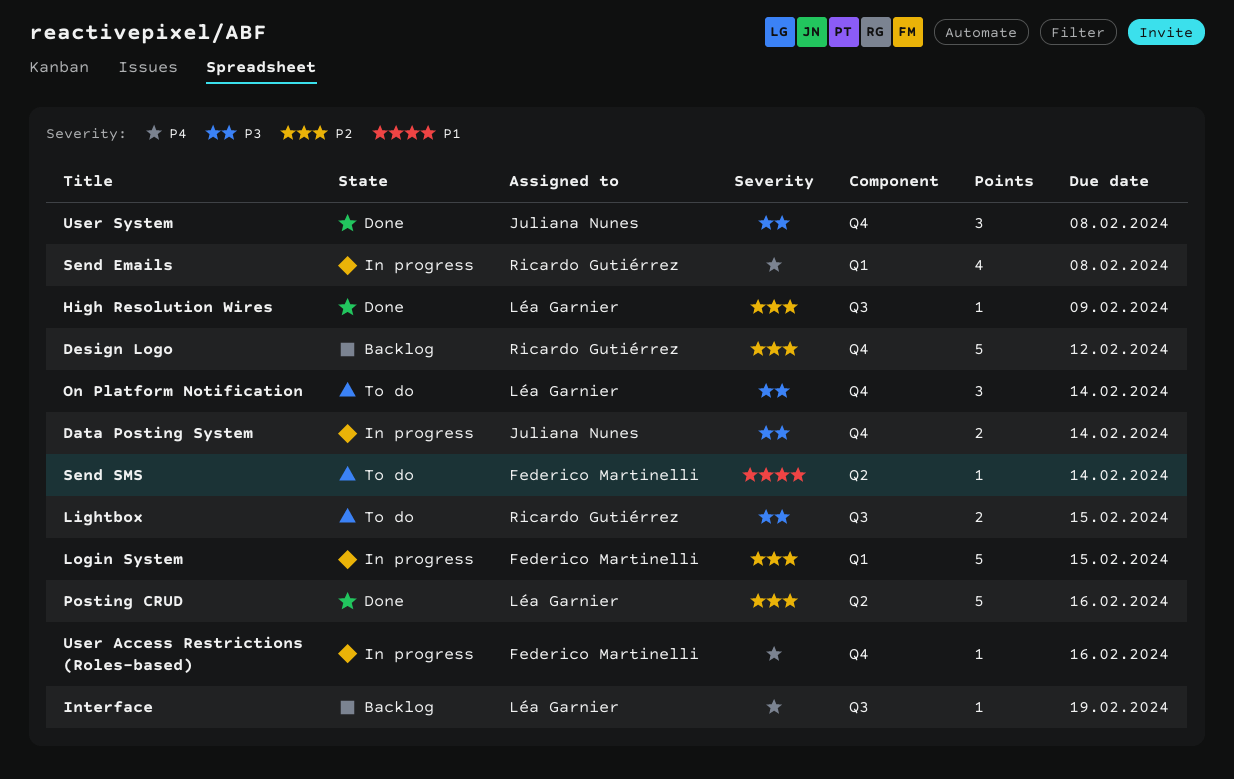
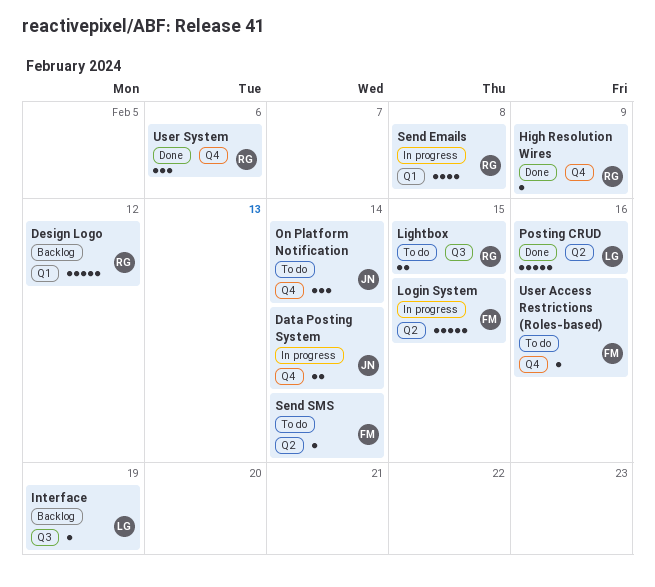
Design Logo, label: Q4 -> Q1
High Resolution Wires, owner: Léa Garnier -> Ricardo Gutiérrez
High Resolution Wires, label: Q3 -> Q4
Login System, label: Q1 -> Q2
On Platform Notification, owner: Léa Garnier -> Juliana Nunes
User Access Restrictions (Roles-based), status: In progress -> To do
User System, owner: Juliana Nunes -> Ricardo Gutiérrez
User System, due: Feb 8 -> Feb 6

